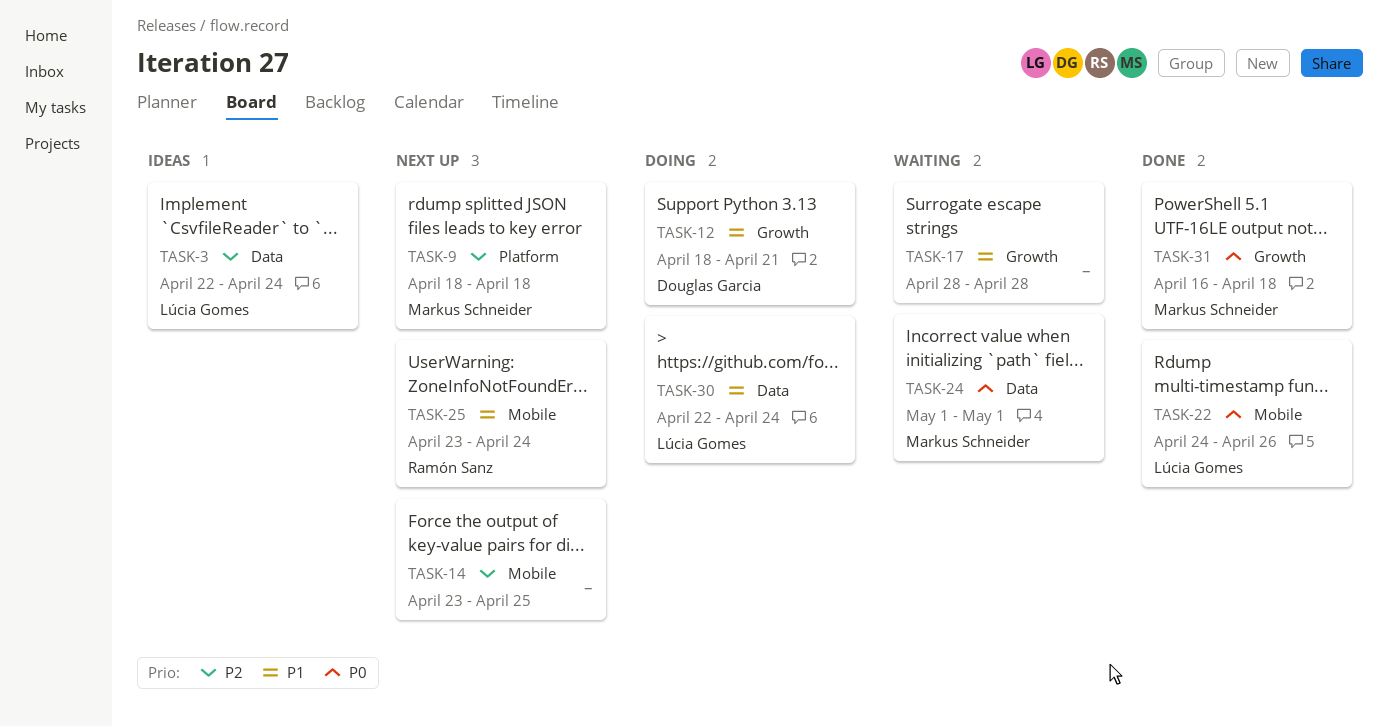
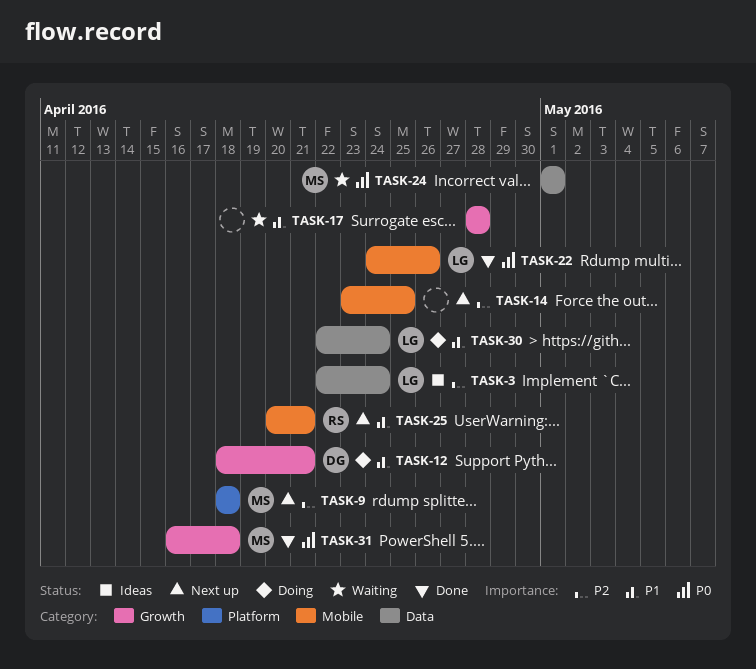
TASK-25, start: Apr 23 -> Apr 20
TASK-25, due: Apr 24 -> Apr 21

